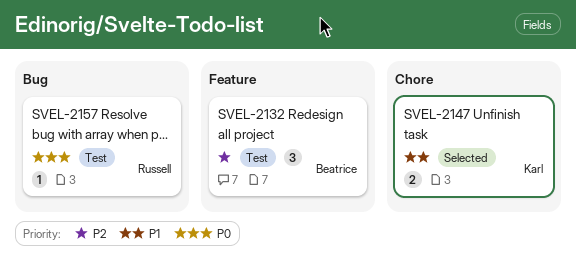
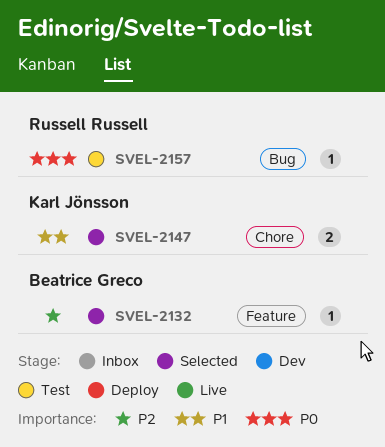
SVEL-2132, status: Test -> Selected
SVEL-2132, estimate: 3 -> 1

